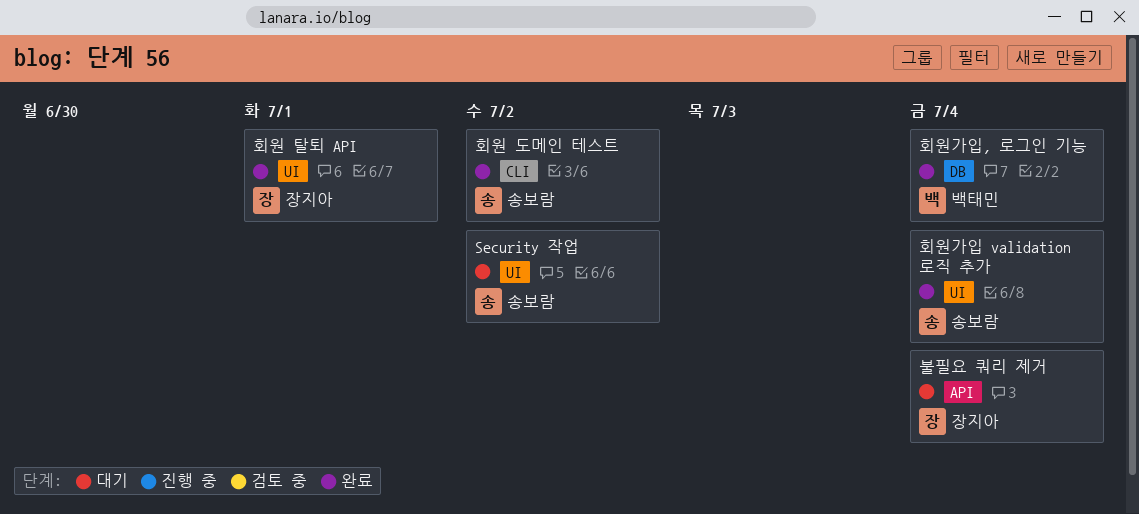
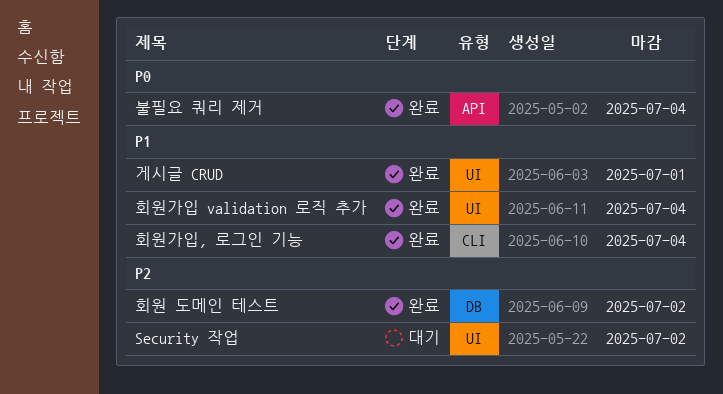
게시글 CRUD: none -> present
불필요 쿼리 제거, status: 대기 -> 완료
회원 도메인 테스트, label: CLI -> DB
회원 탈퇴 API: present -> none
회원가입, 로그인 기능, label: DB -> CLI

